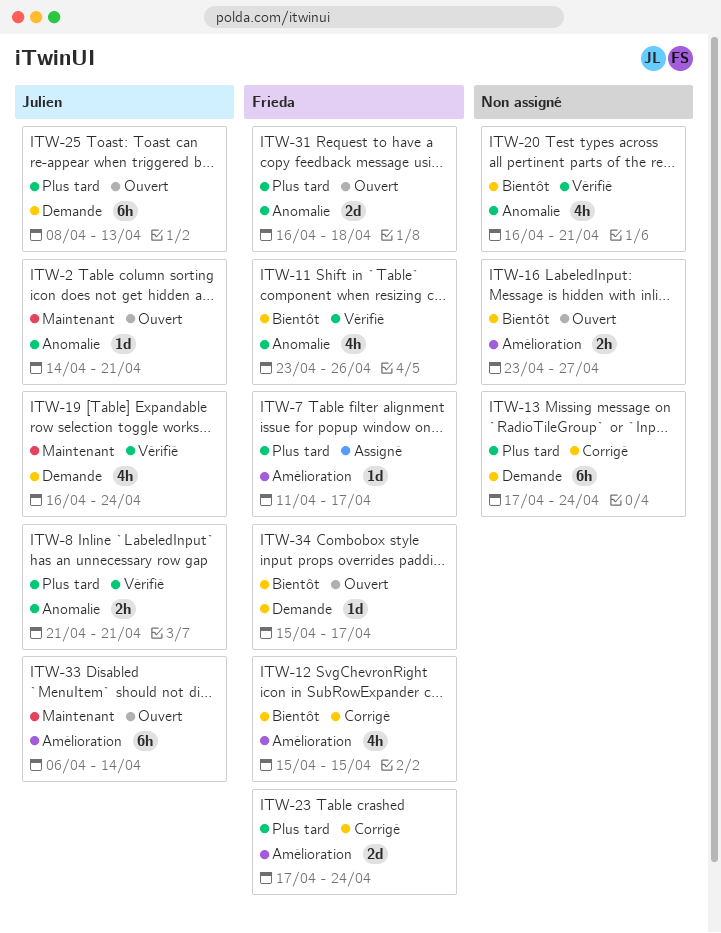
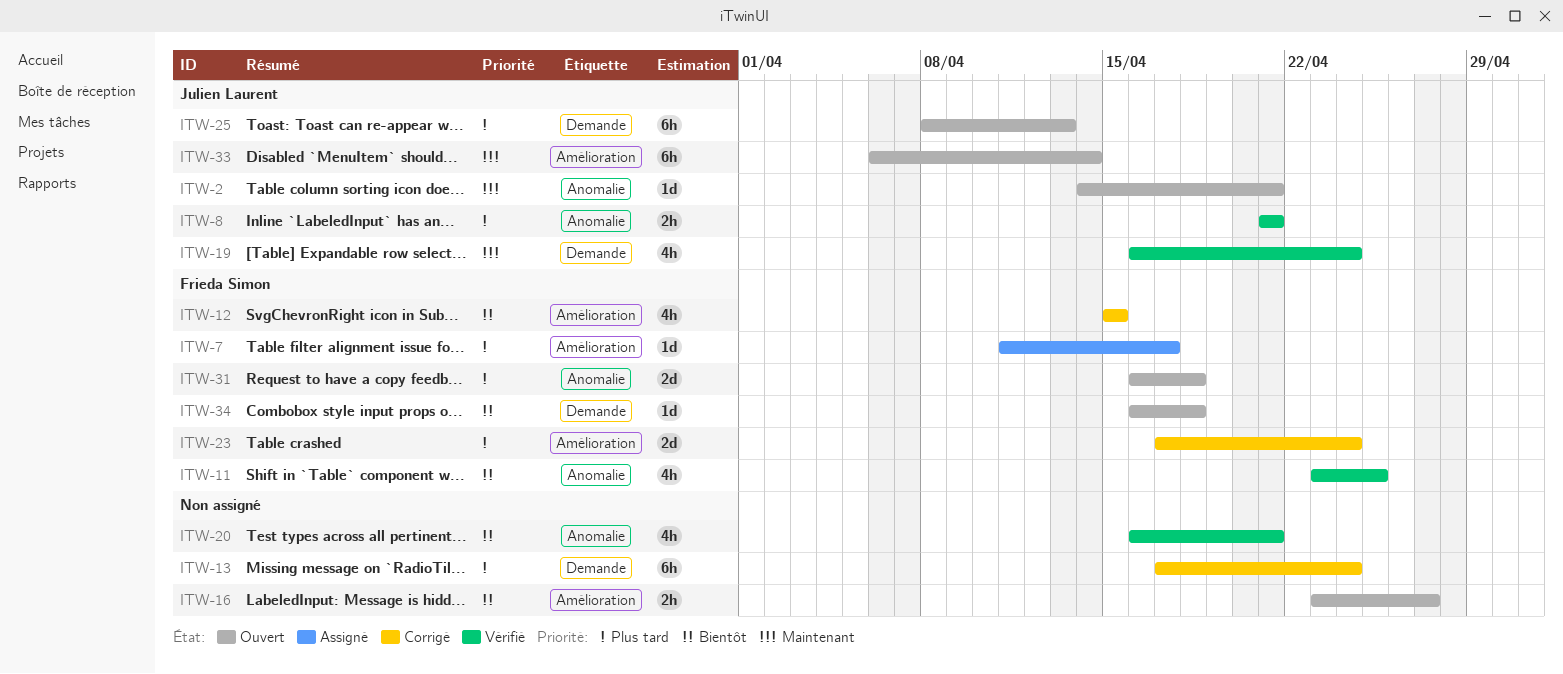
ITW-11, due: Apr 26 -> Apr 25
ITW-34, start: Apr 15 -> Apr 16
ITW-34, due: Apr 17 -> Apr 18

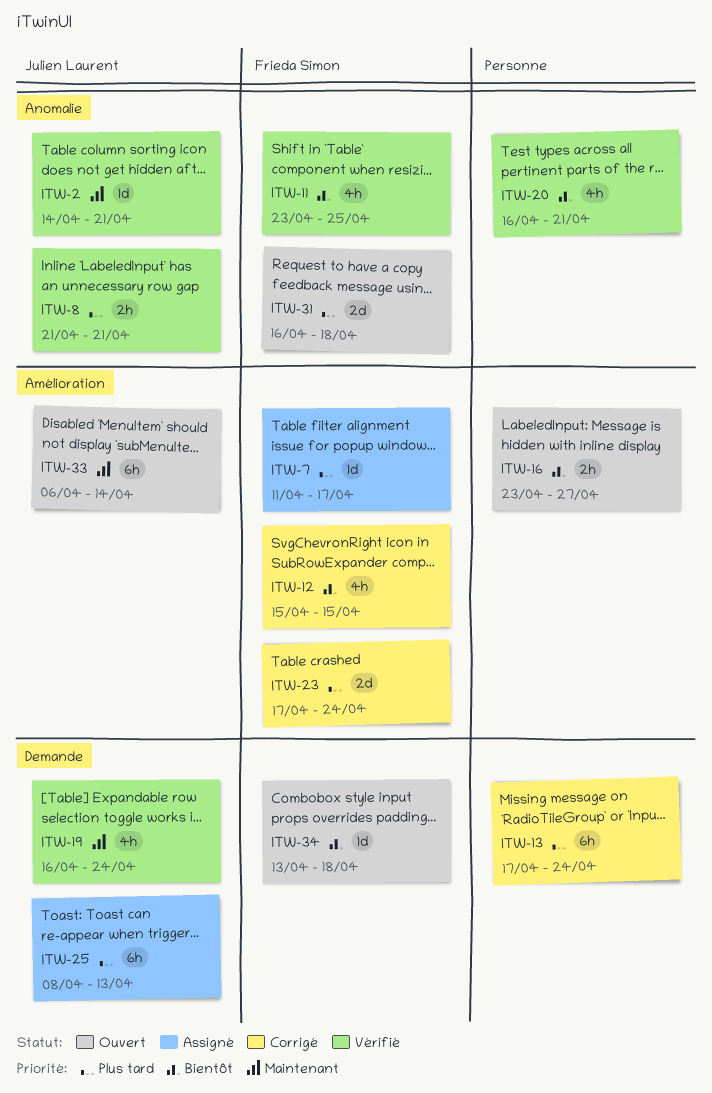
ITW-2, status: Ouvert -> Vérifié
ITW-25, status: Ouvert -> Assigné
ITW-34, start: Apr 16 -> Apr 13

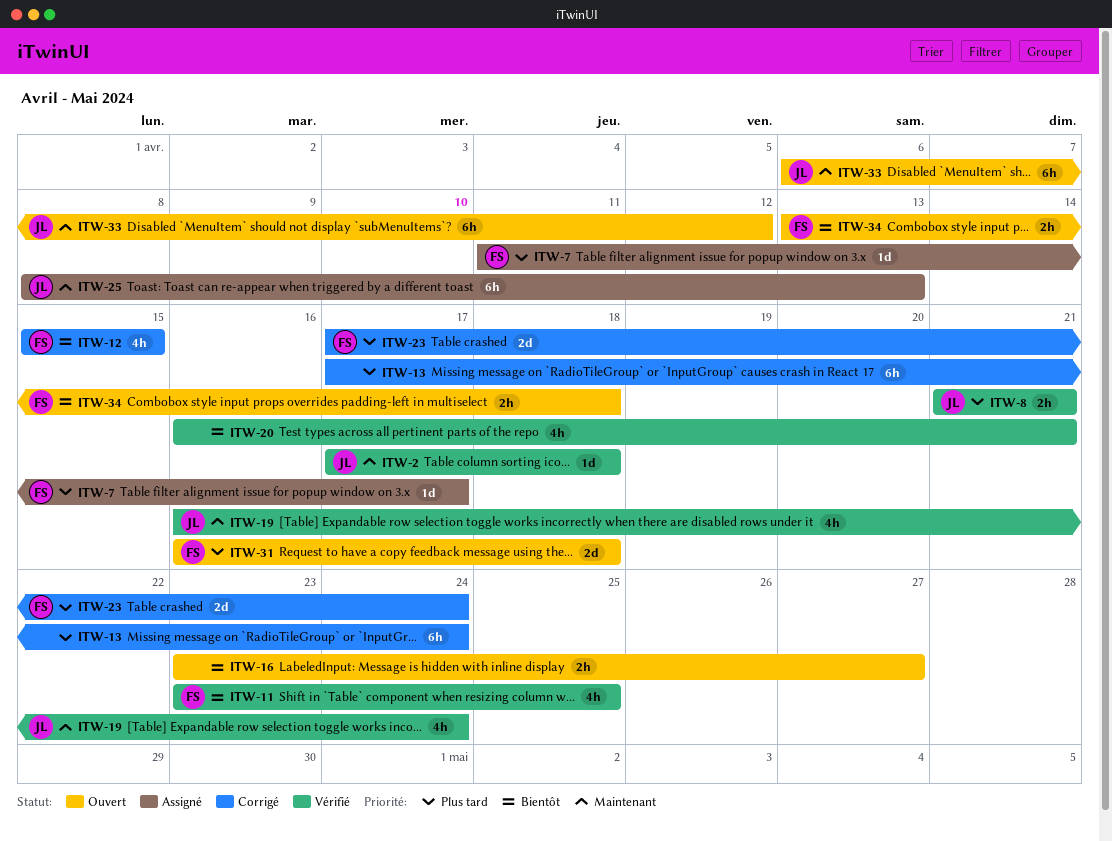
ITW-2, start: Apr 14 -> Apr 17
ITW-2, due: Apr 21 -> Apr 18
ITW-25, priority: Plus tard -> Maintenant
ITW-33, due: Apr 14 -> Apr 12
ITW-34, estimate: 1d -> 2h

